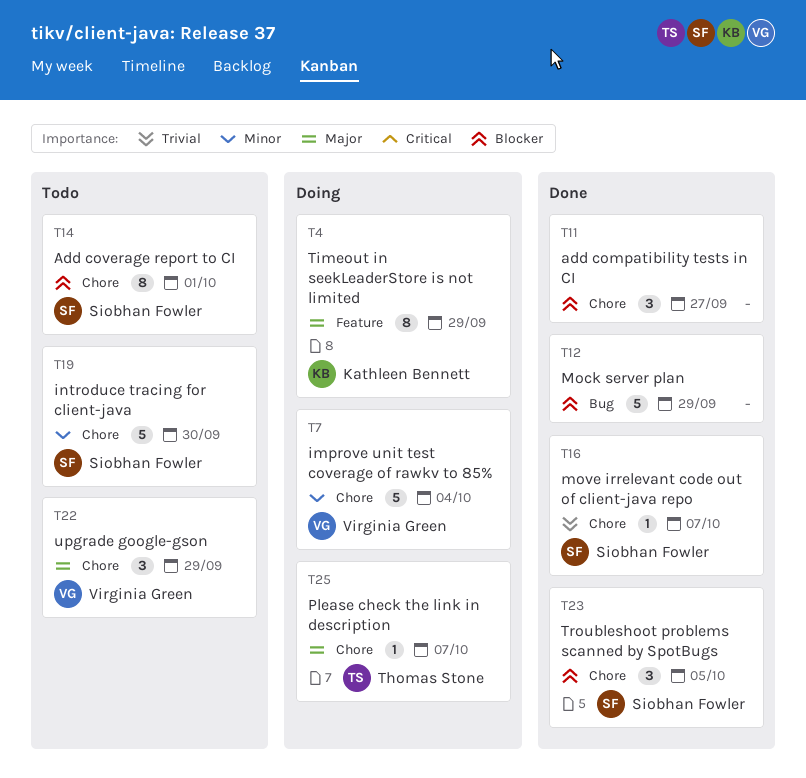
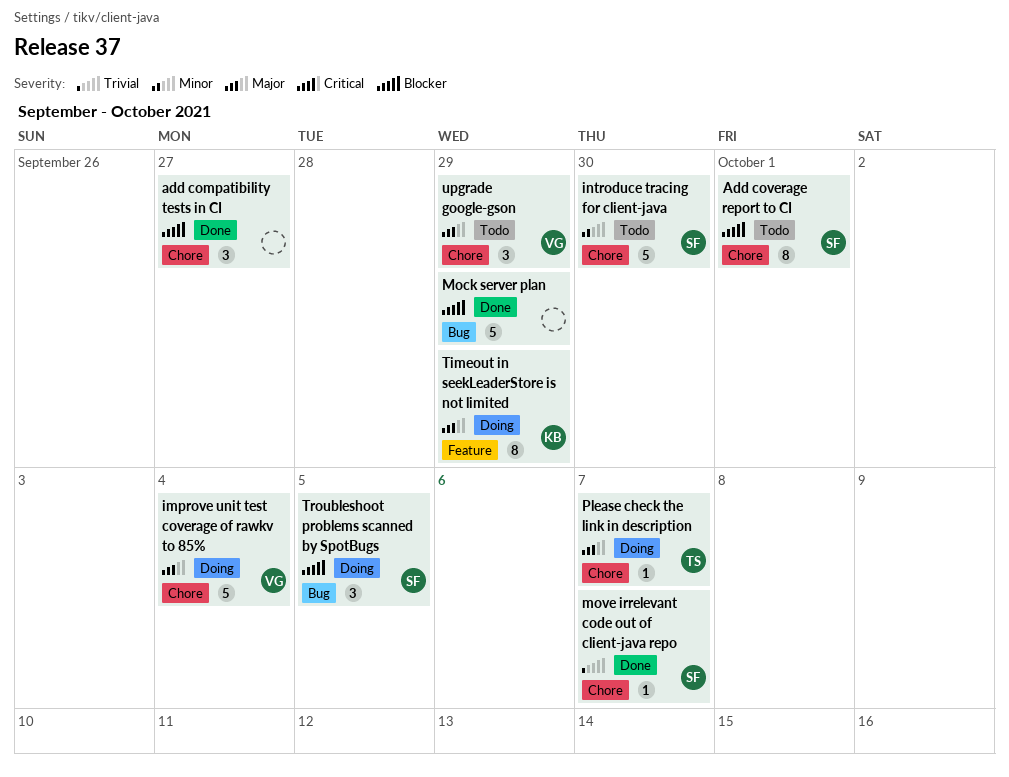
improve unit test coverage of rawkv to 85%, priority: Minor -> Major
Troubleshoot problems scanned by SpotBugs, status: Done -> Doing
Troubleshoot problems scanned by SpotBugs, label: Chore -> Bug

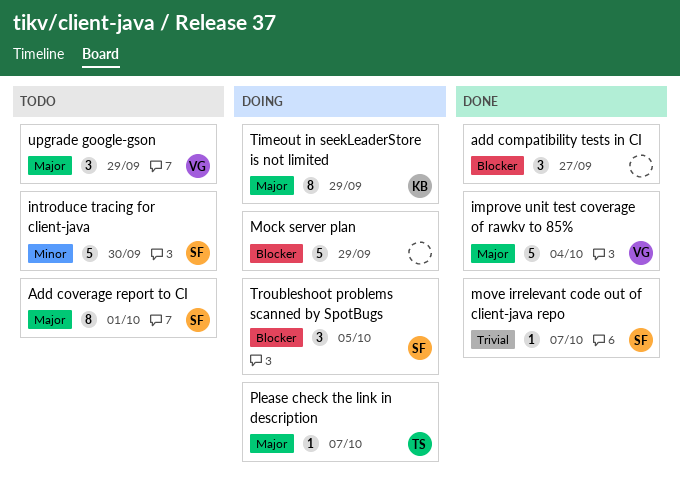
Add coverage report to CI, priority: Blocker -> Major
improve unit test coverage of rawkv to 85%, status: Doing -> Done
Mock server plan, status: Done -> Doing

